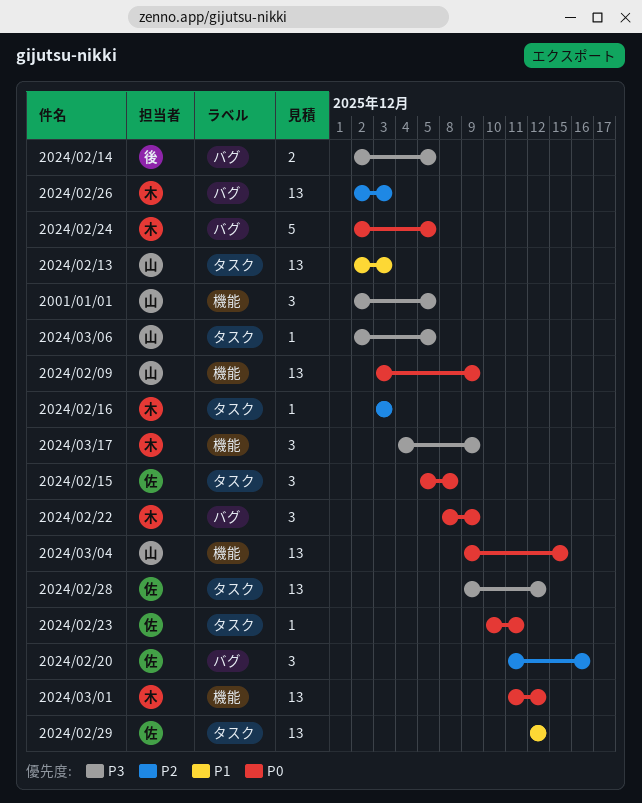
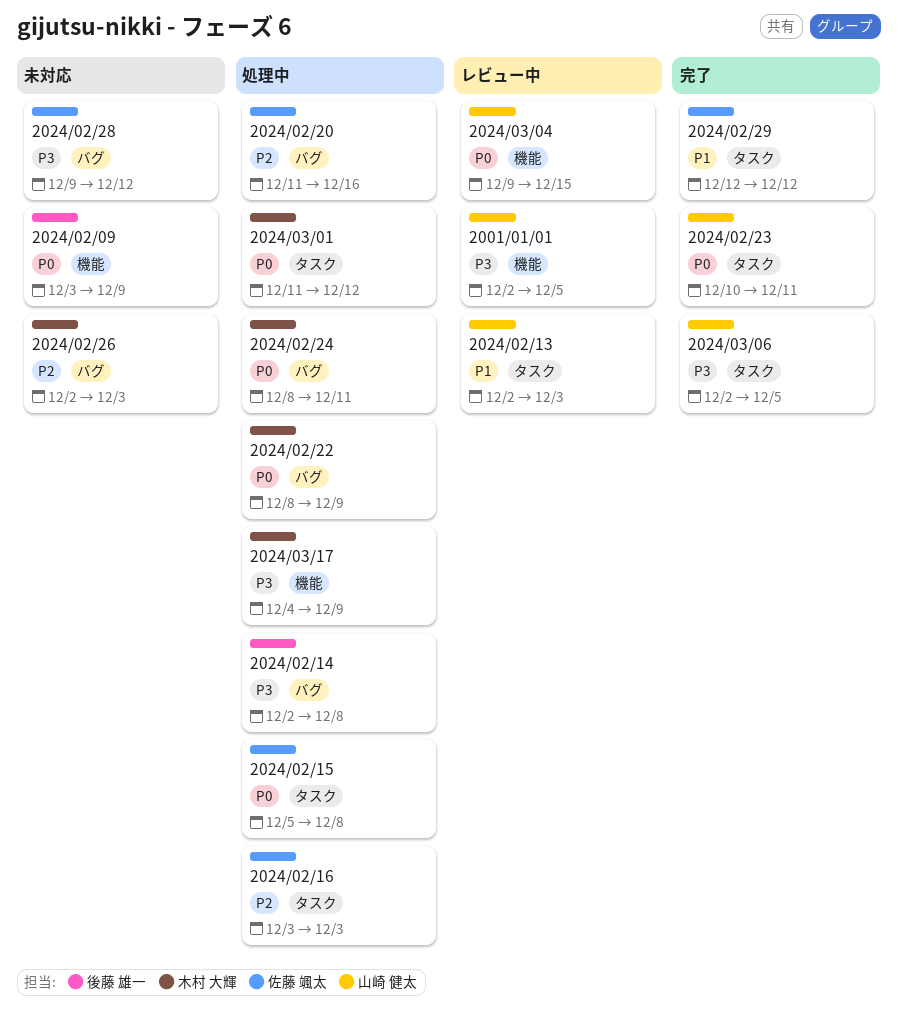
2024/02/09, owner: 山崎 健太 -> 後藤 雄一
2024/02/14, due: Dec 5 -> Dec 8
2024/02/16, owner: 木村 大輝 -> 佐藤 颯太
2024/02/23, owner: 佐藤 颯太 -> 山崎 健太
2024/02/24, start: Dec 2 -> Dec 8
2024/02/24, due: Dec 5 -> Dec 11
2024/02/28, label: タスク -> バグ
2024/03/01, label: 機能 -> タスク

